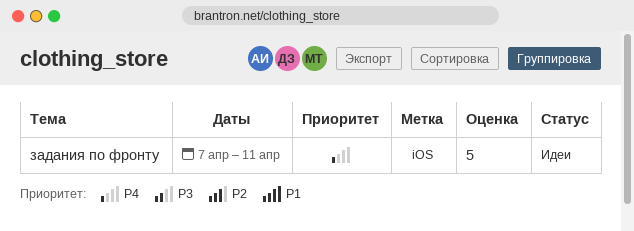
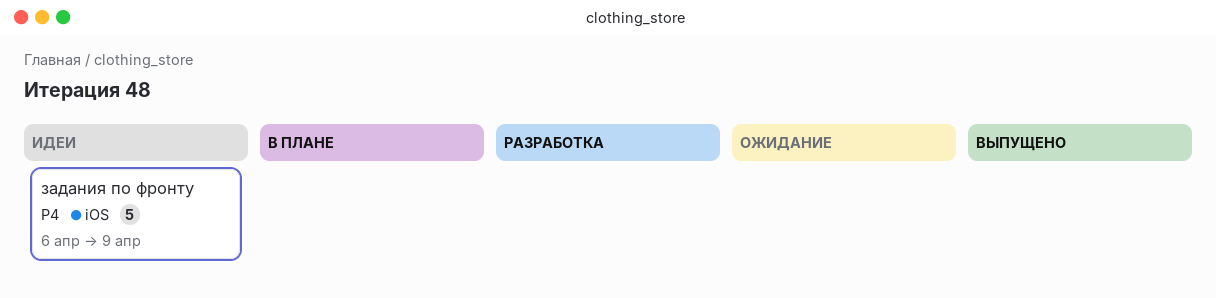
задания по фронту, start: Apr 7 -> Apr 6
задания по фронту, due: Apr 11 -> Apr 9

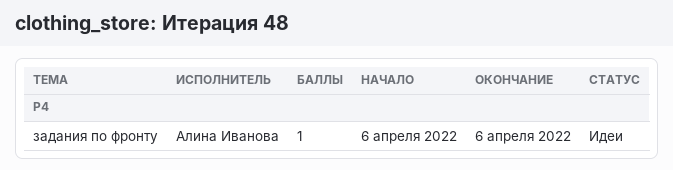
задания по фронту, estimate: 5 -> 1
задания по фронту, due: Apr 9 -> Apr 6

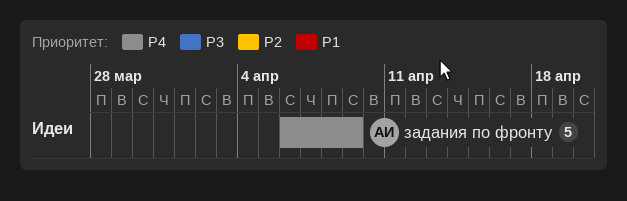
задания по фронту, estimate: 1 -> 5
задания по фронту, due: Apr 6 -> Apr 9

